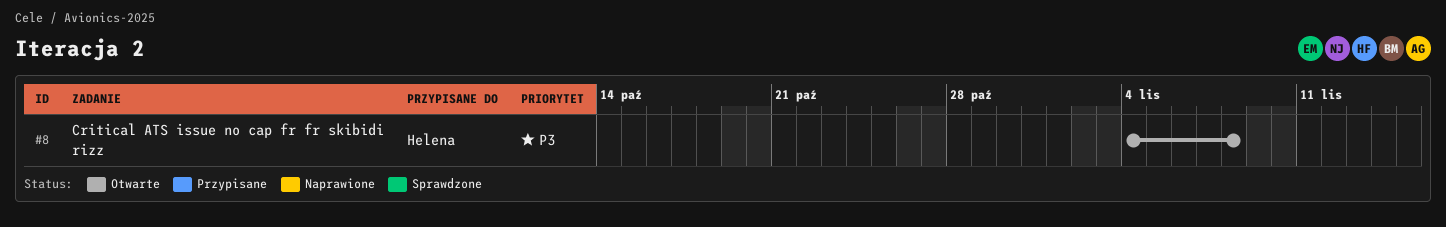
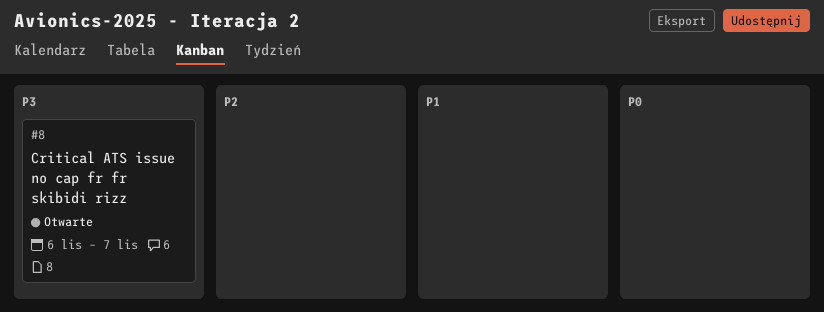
#8, start: Nov 4 -> Nov 6
#8, due: Nov 8 -> Nov 7

